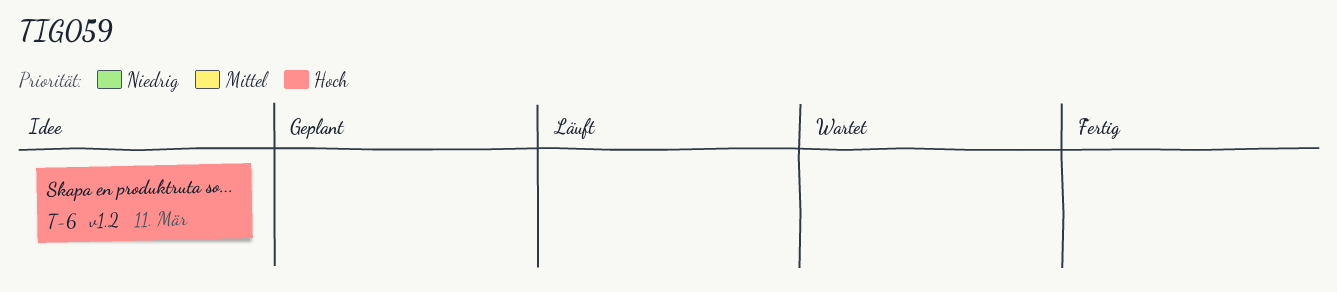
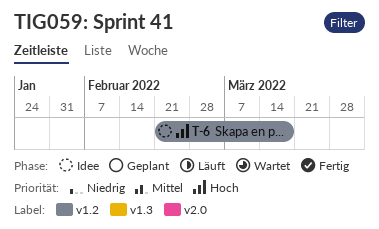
T-6, due: Mar 11 -> Mar 18

